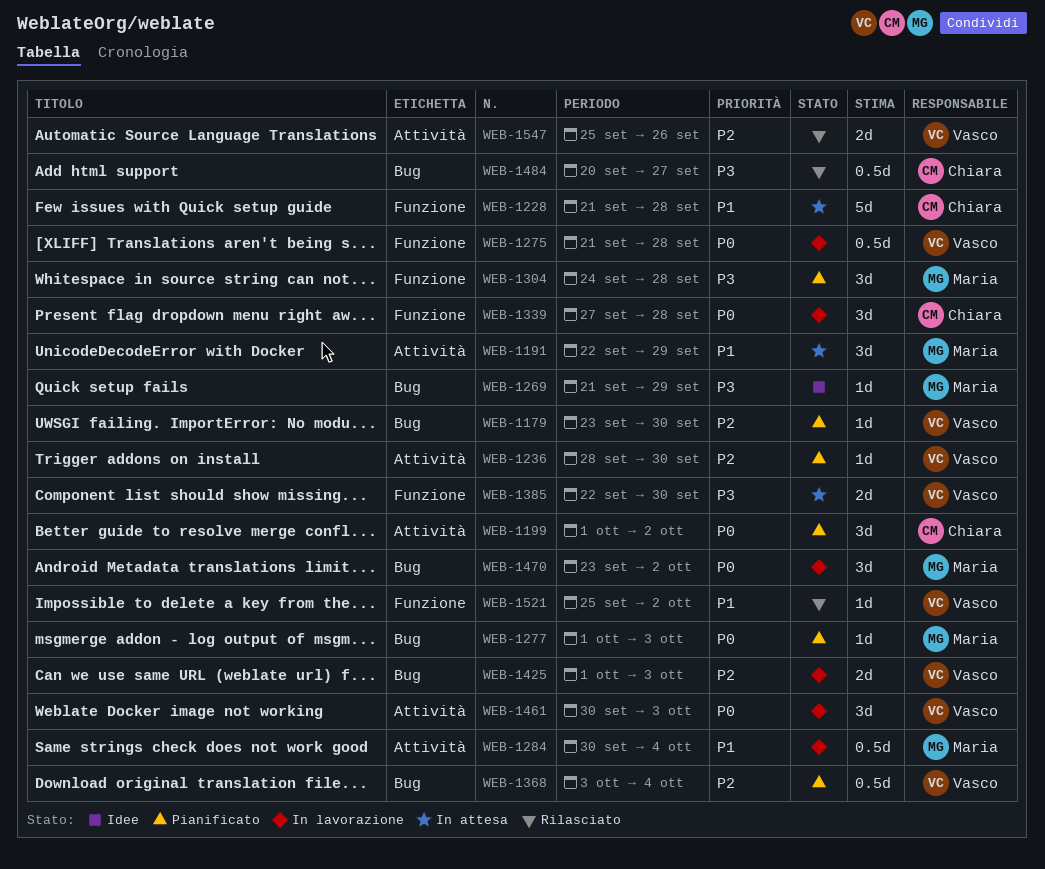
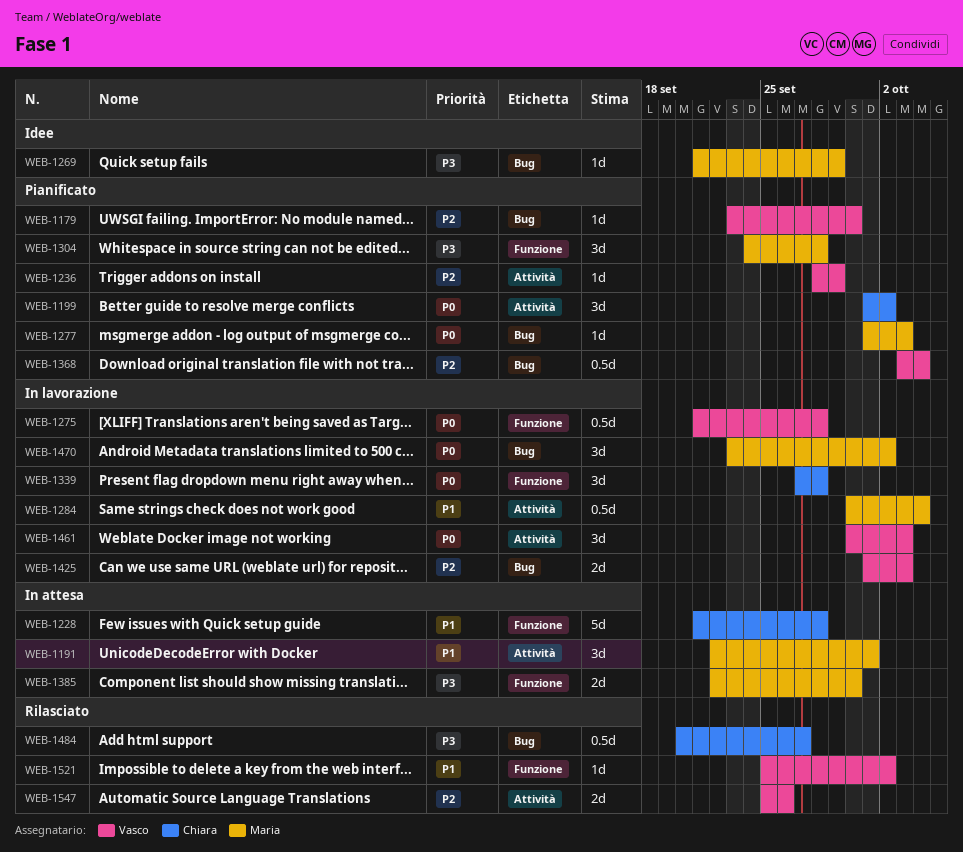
WEB-1191, due: Sep 29 -> Oct 1
WEB-1236, due: Sep 30 -> Sep 29
WEB-1385, owner: Vasco -> Maria

